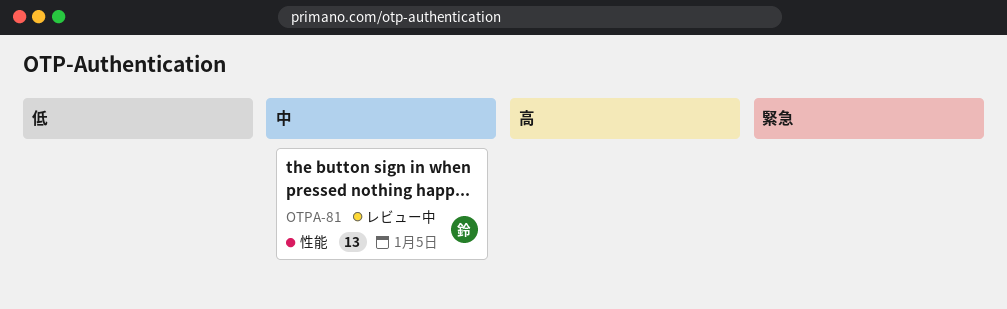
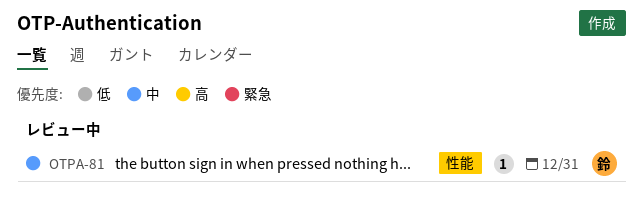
OTPA-81, estimate: 13 -> 1
OTPA-81, due: Jan 5 -> Dec 31

